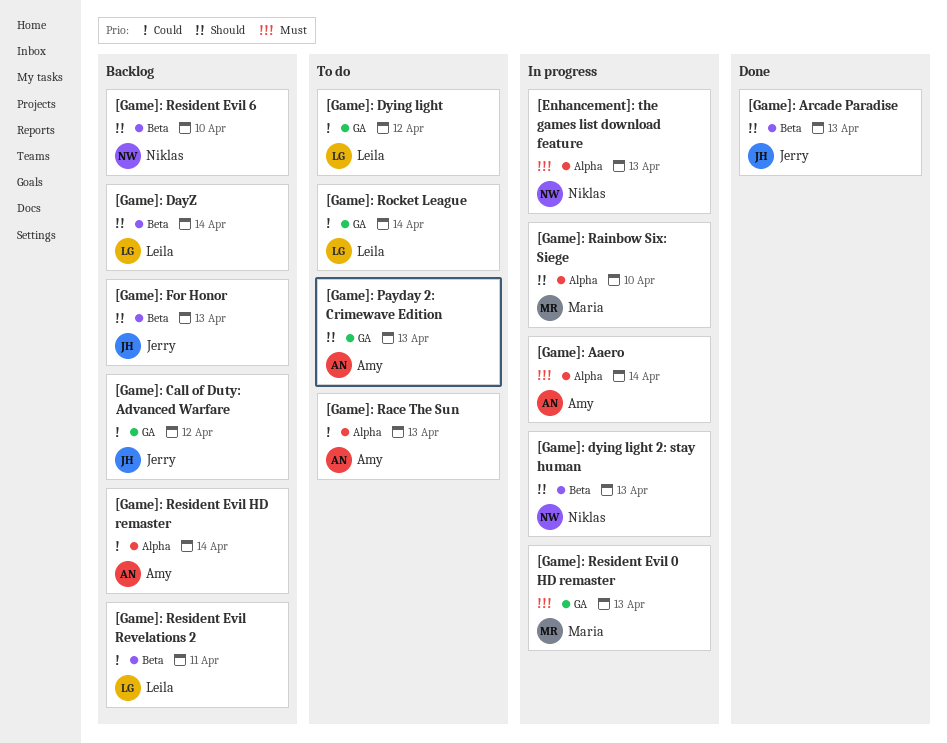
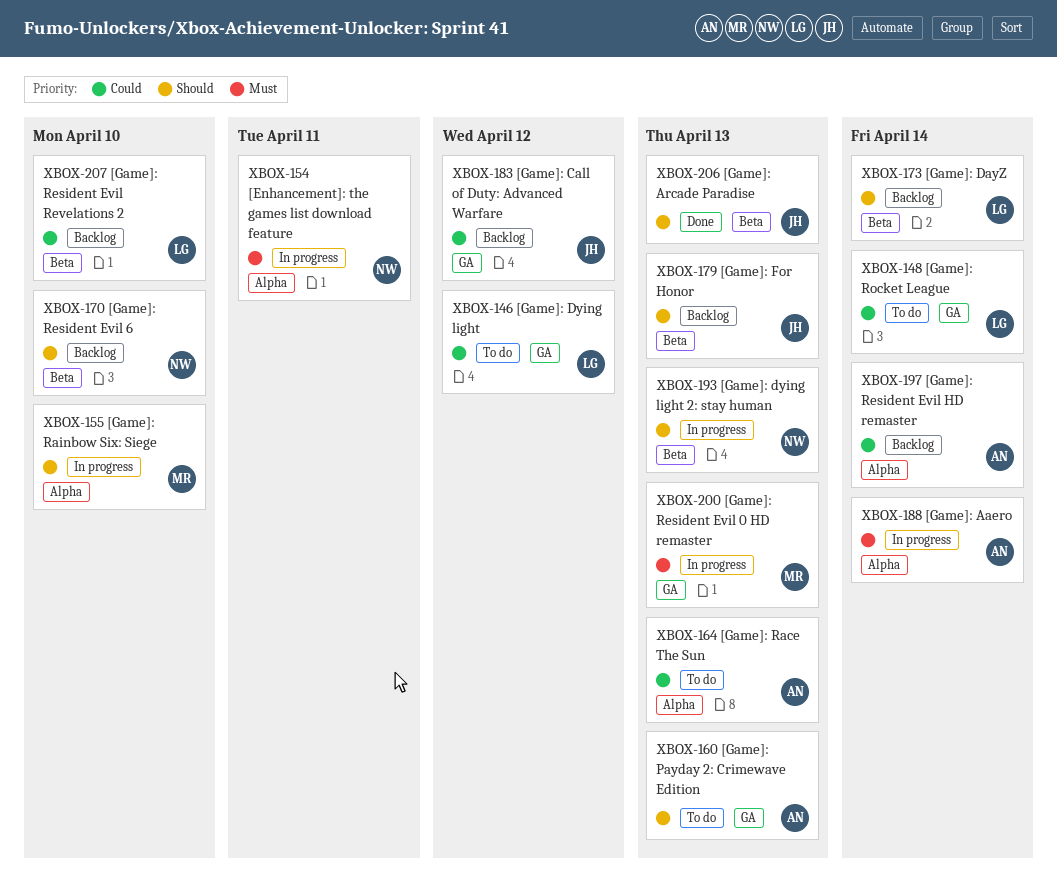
[Enhancement]: the games list download feature, due: Apr 13 -> Apr 11
[Game]: Resident Evil Revelations 2, due: Apr 11 -> Apr 10

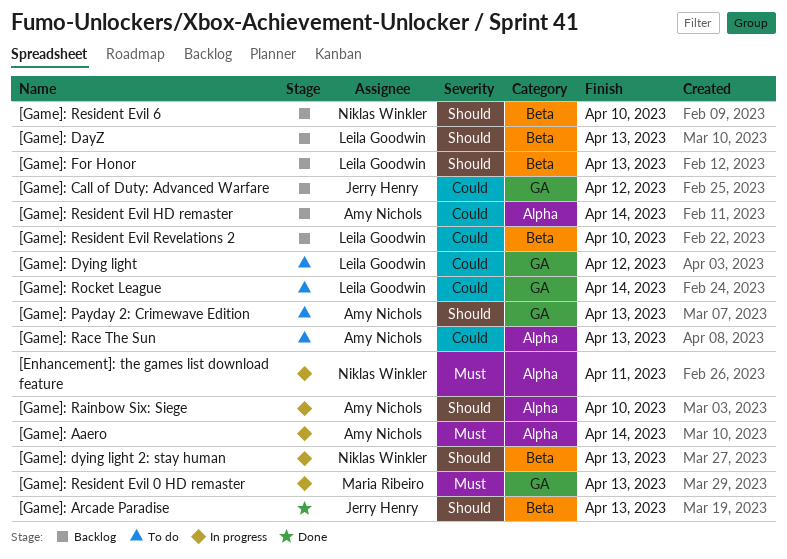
[Game]: DayZ, due: Apr 14 -> Apr 13
[Game]: For Honor, owner: Jerry Henry -> Leila Goodwin
[Game]: Rainbow Six: Siege, owner: Maria Ribeiro -> Amy Nichols

